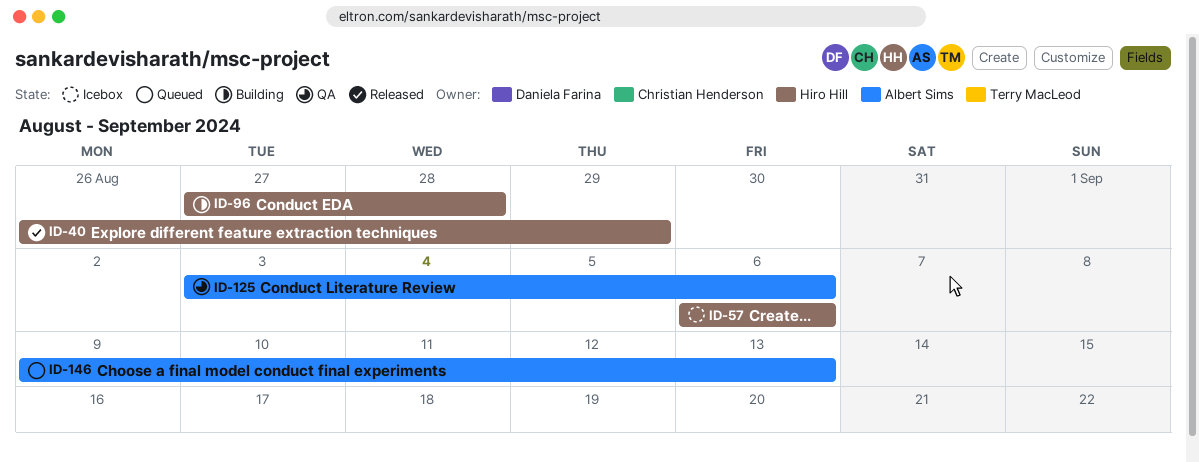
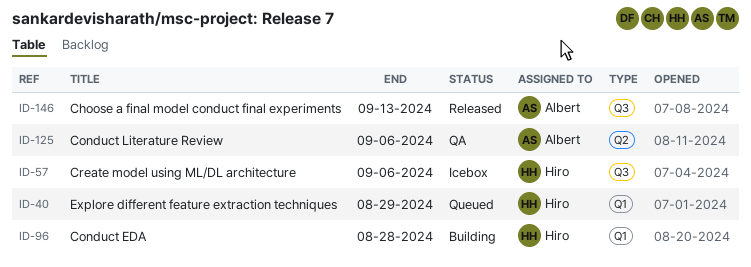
ID-40, status: Released -> Queued
ID-146, status: Queued -> Released

